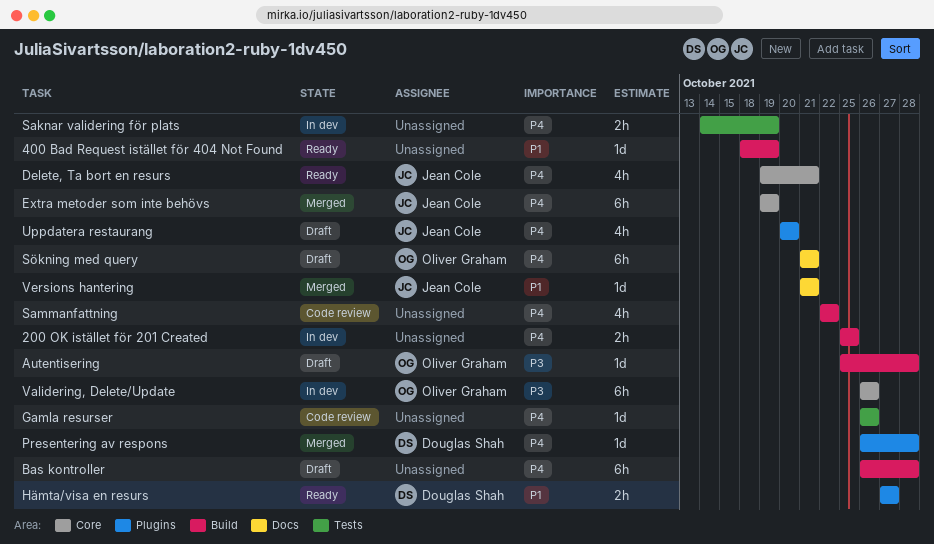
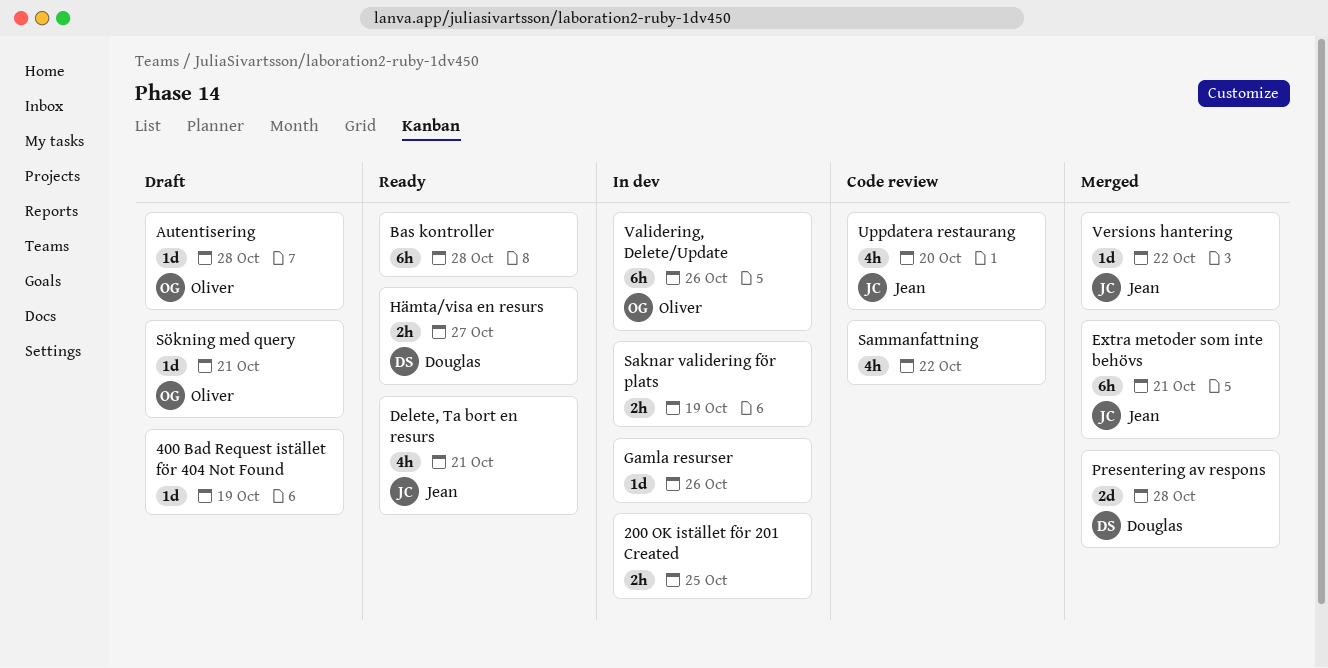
400 Bad Request istället för 404 Not Found, status: Ready -> Draft
Bas kontroller, status: Draft -> Ready
Extra metoder som inte behövs, due: Oct 19 -> Oct 21
Gamla resurser, status: Code review -> In dev
Presentering av respons, estimate: 1d -> 2d
Sökning med query, estimate: 6h -> 1d
Uppdatera restaurang, status: Draft -> Code review
Versions hantering, due: Oct 21 -> Oct 22

